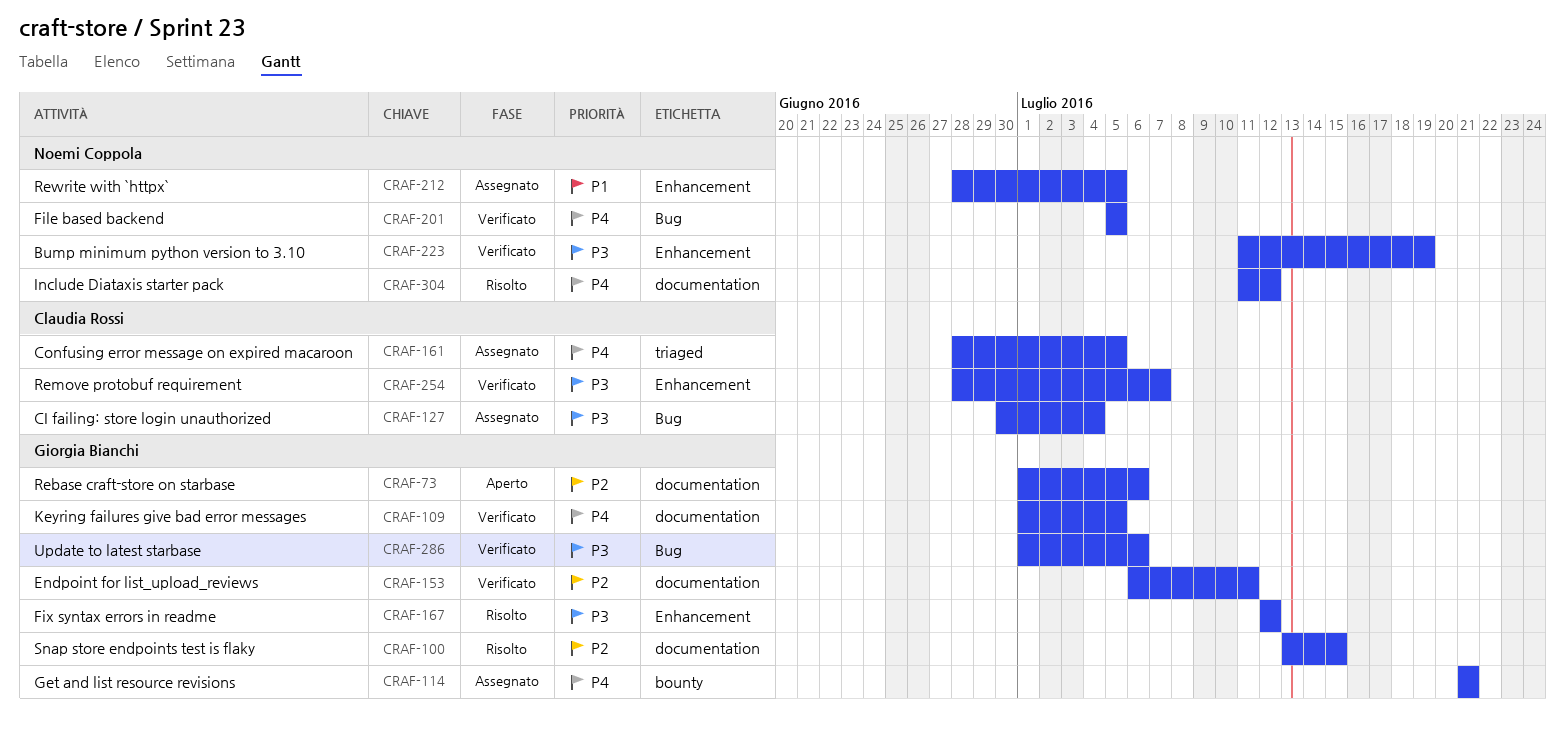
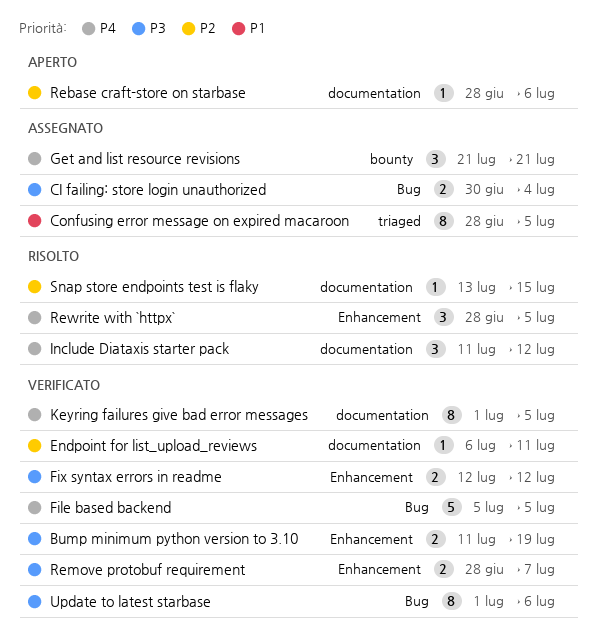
Confusing error message on expired macaroon, priority: P4 -> P1
Fix syntax errors in readme, status: Risolto -> Verificato
Rebase craft-store on starbase, start: Jul 1 -> Jun 28
Rewrite with `httpx`, status: Assegnato -> Risolto
Rewrite with `httpx`, priority: P1 -> P4

